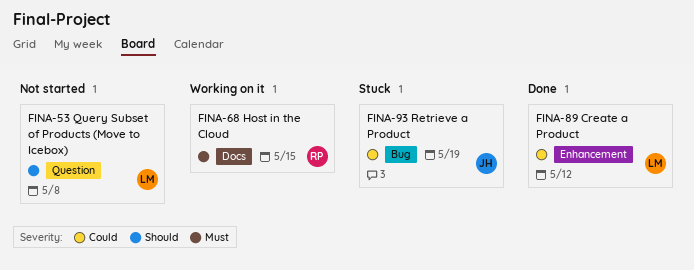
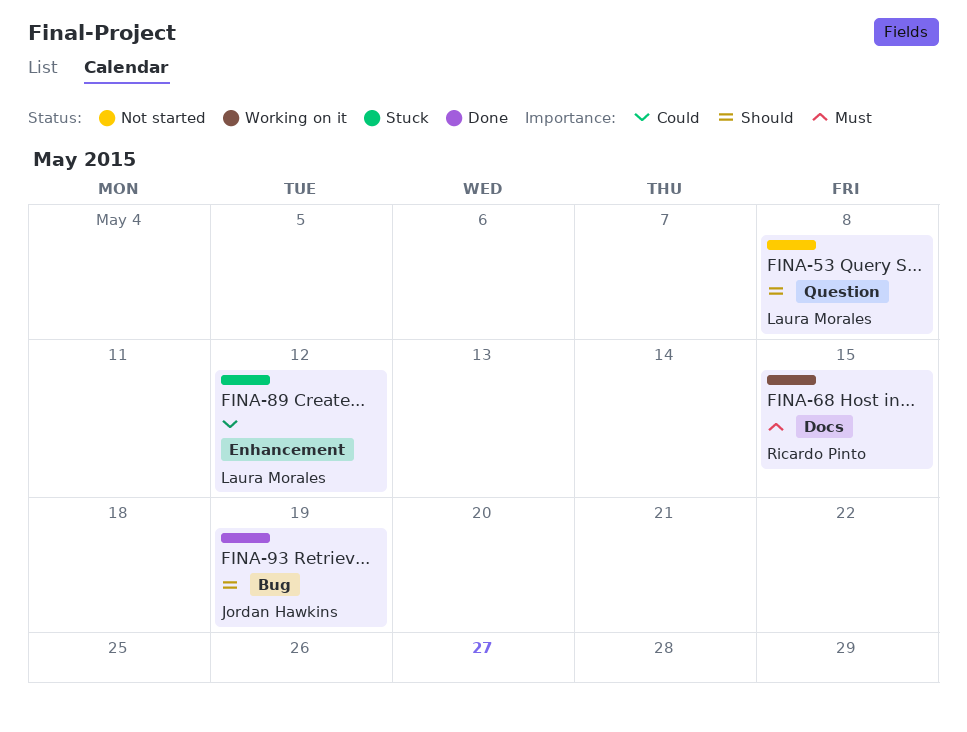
FINA-89, status: Done -> Stuck
FINA-93, status: Stuck -> Done
FINA-93, priority: Could -> Should

